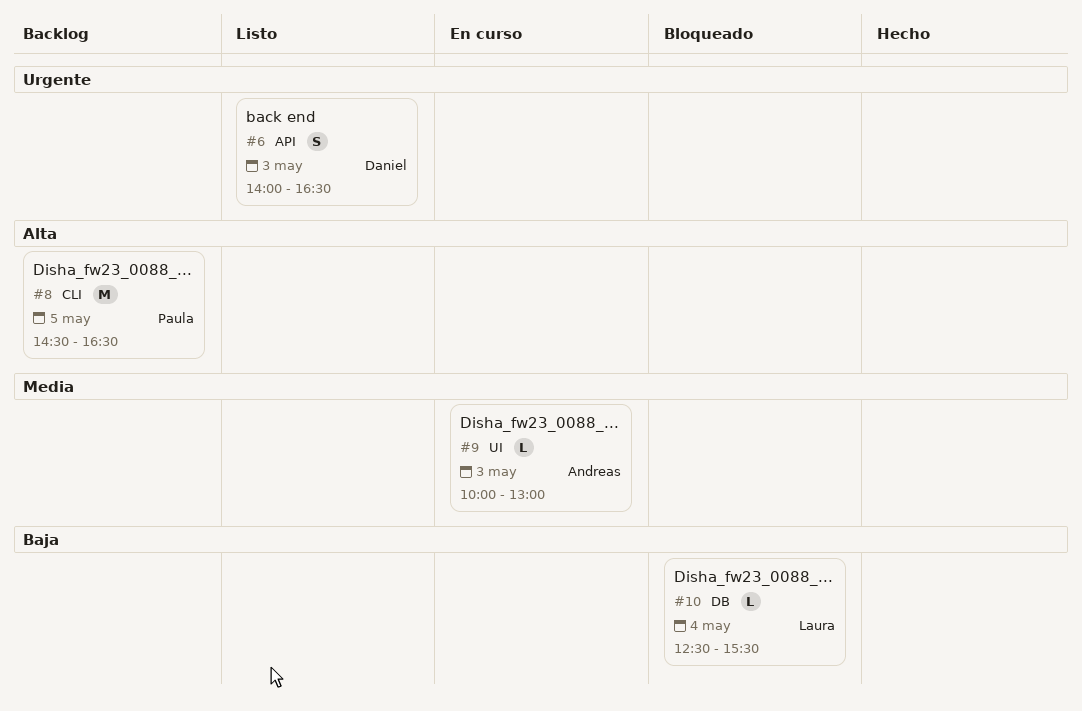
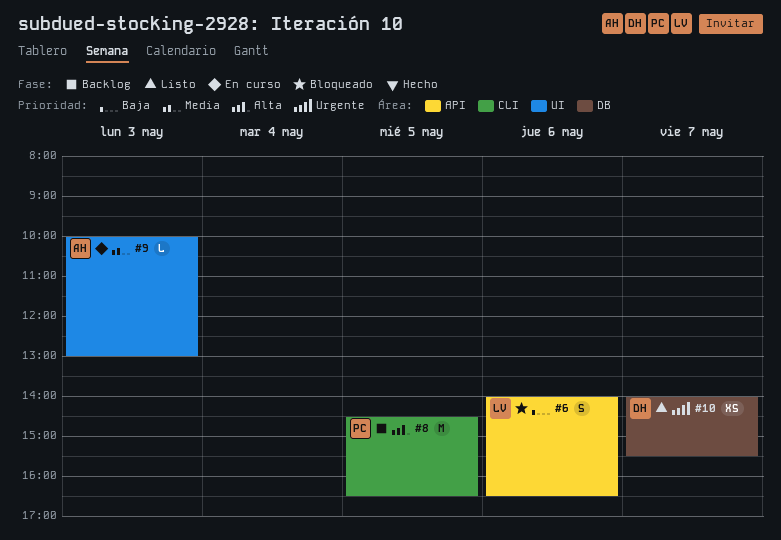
#6, status: Listo -> Bloqueado
#6, owner: Daniel -> Laura
#6, priority: Urgente -> Baja
#6, day: May 3 -> May 6
#10, status: Bloqueado -> Listo
#10, owner: Laura -> Daniel
#10, priority: Baja -> Urgente
#10, estimate: L -> XS
#10, day: May 4 -> May 7
#10, begins: 12:30 -> 14:00

